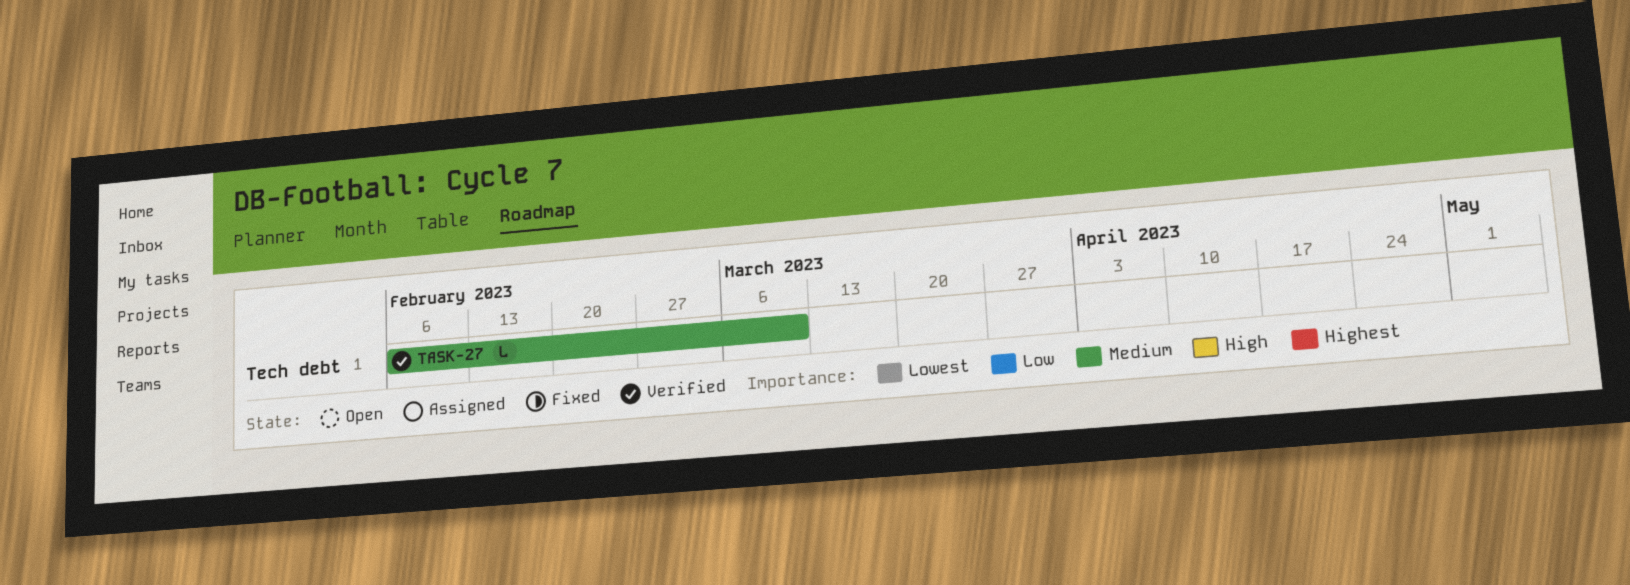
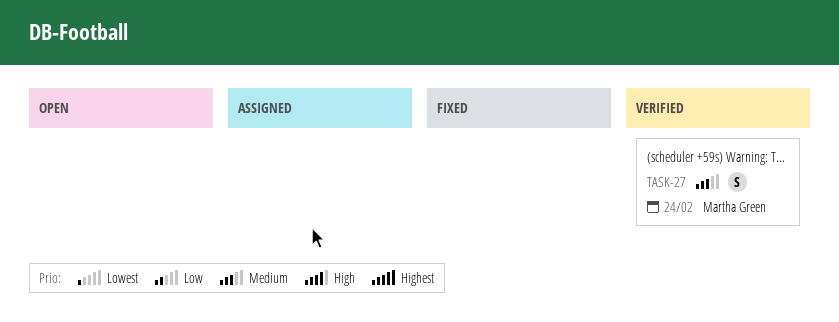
TASK-27, estimate: L -> S
TASK-27, due: Mar 10 -> Feb 24

